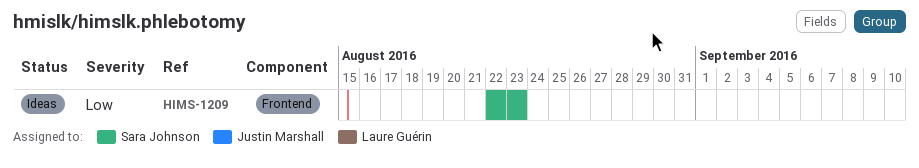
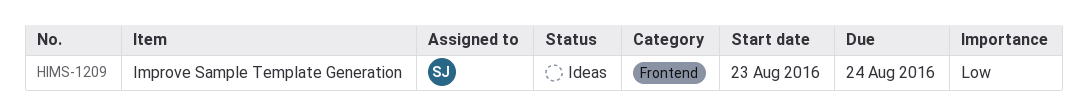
HIMS-1209, start: Aug 22 -> Aug 23
HIMS-1209, due: Aug 23 -> Aug 24

